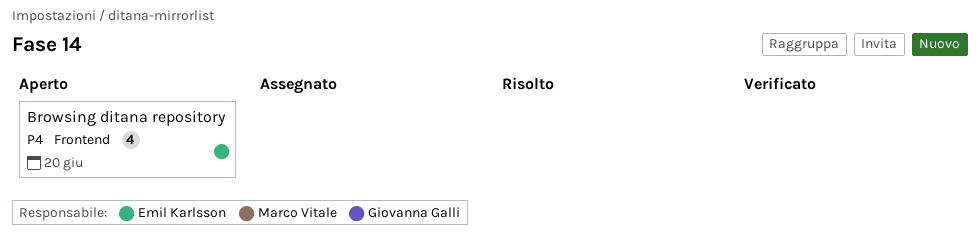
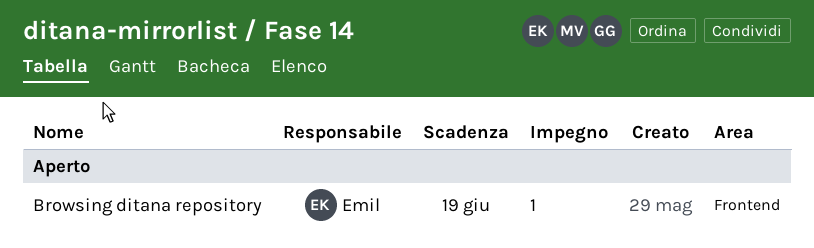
Browsing ditana repository, estimate: 4 -> 1
Browsing ditana repository, due: Jun 20 -> Jun 19

